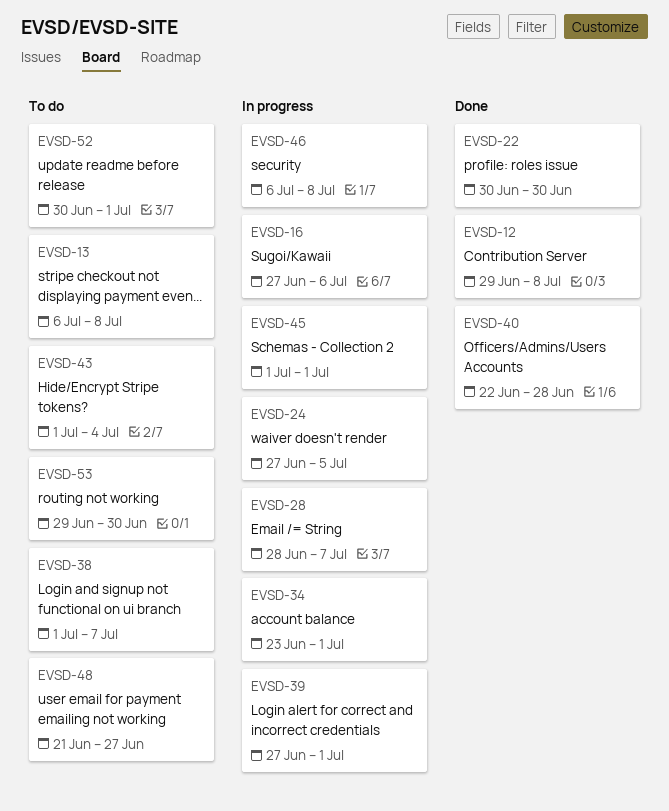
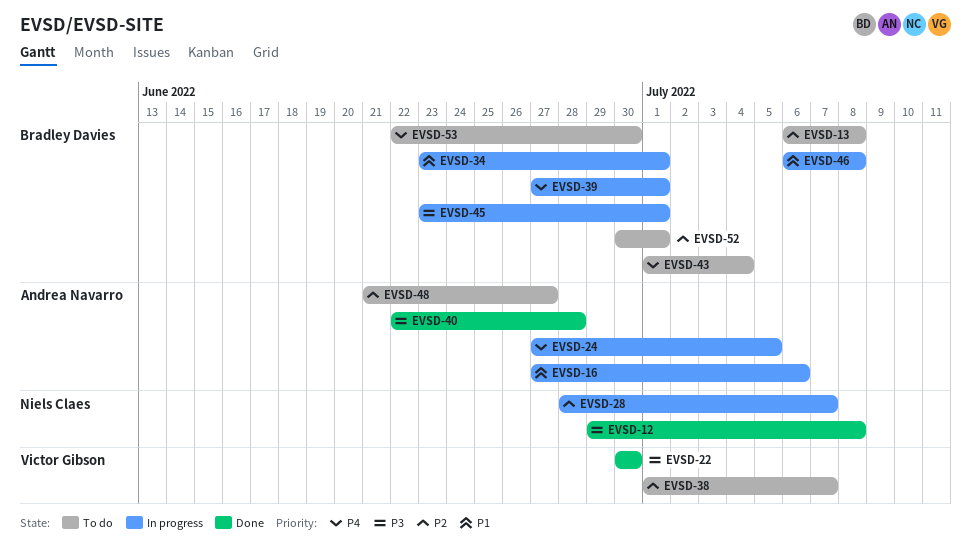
EVSD-45, start: Jul 1 -> Jun 23
EVSD-53, start: Jun 29 -> Jun 22

